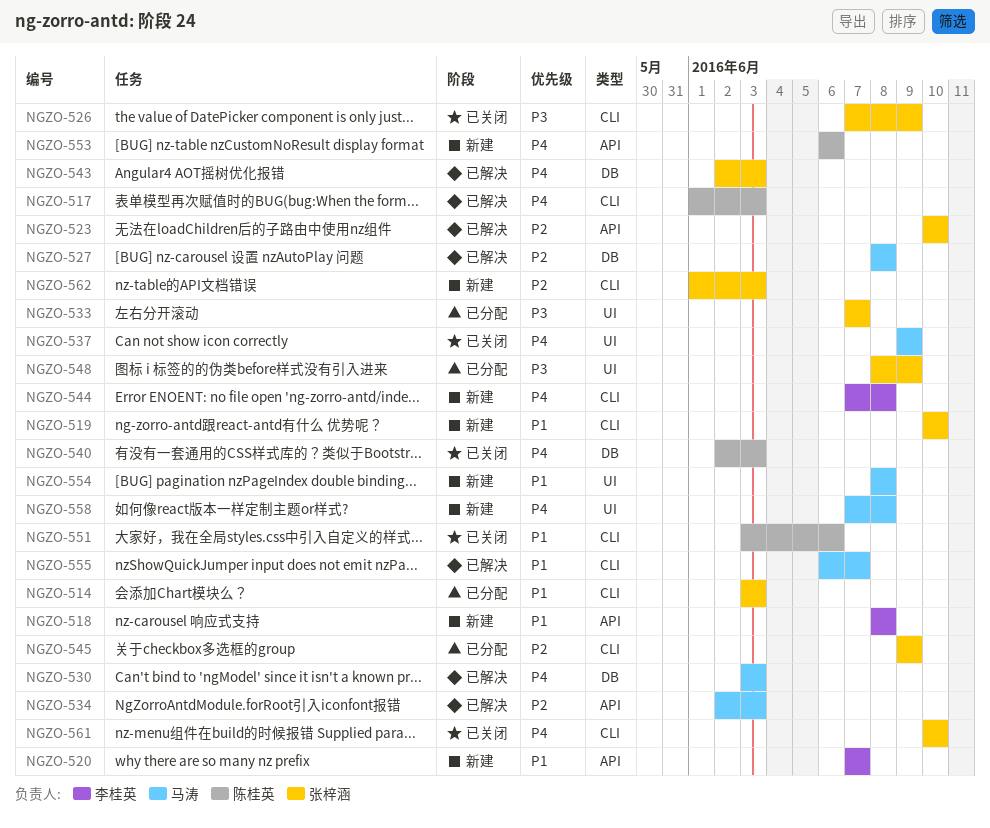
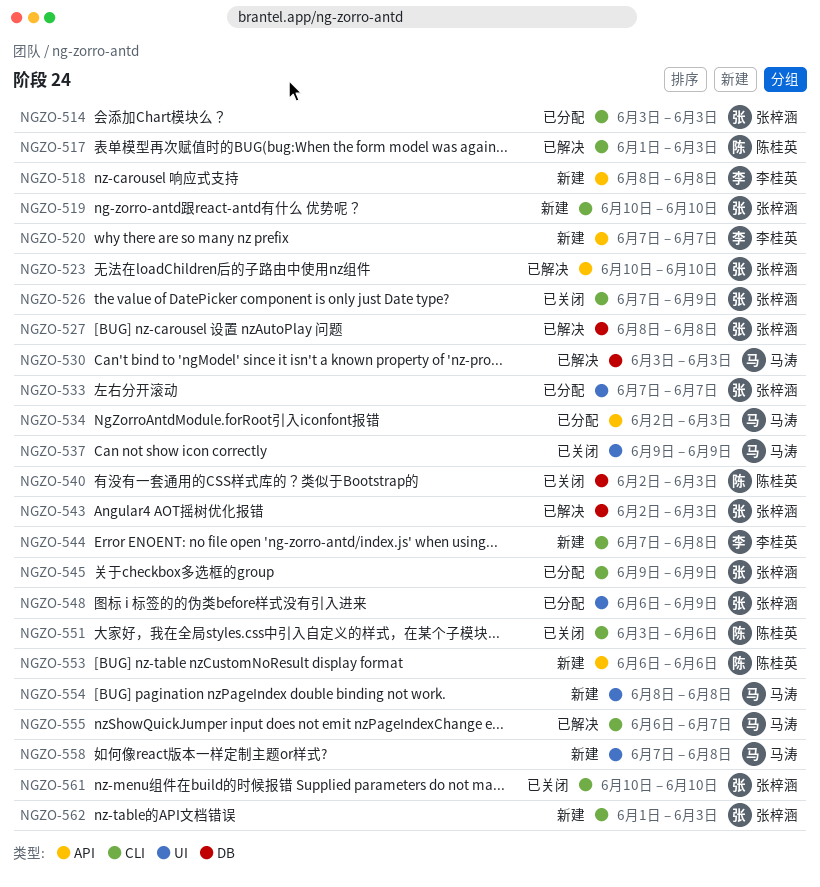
NGZO-527, owner: 马涛 -> 张梓涵
NGZO-534, status: 已解决 -> 已分配
NGZO-548, start: Jun 8 -> Jun 6

